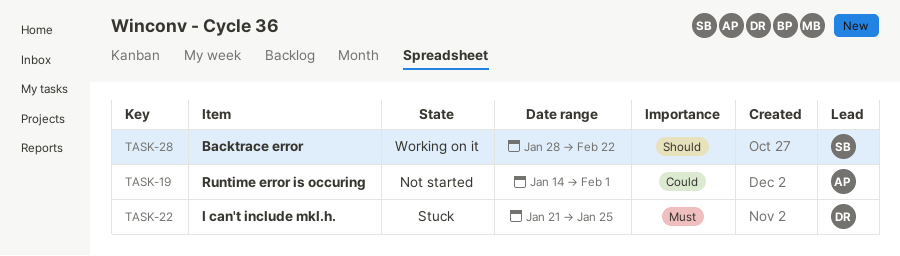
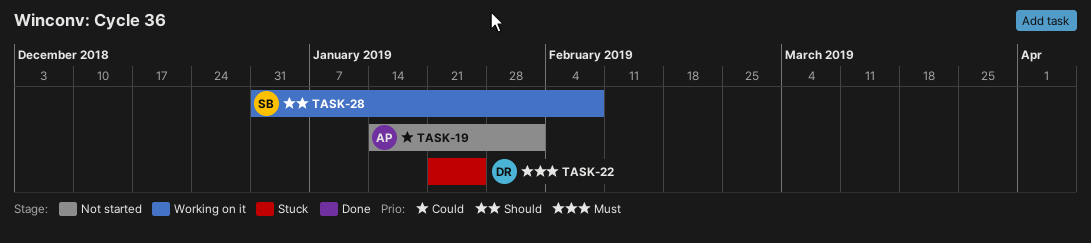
TASK-28, start: Jan 28 -> Dec 31
TASK-28, due: Feb 22 -> Feb 8

